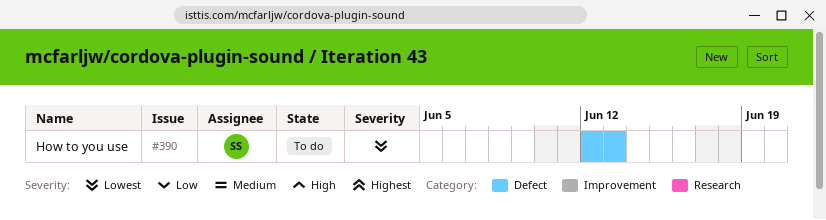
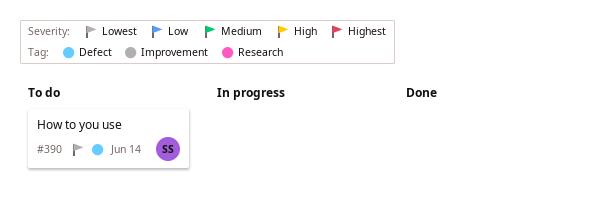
#390, due: Jun 13 -> Jun 14

